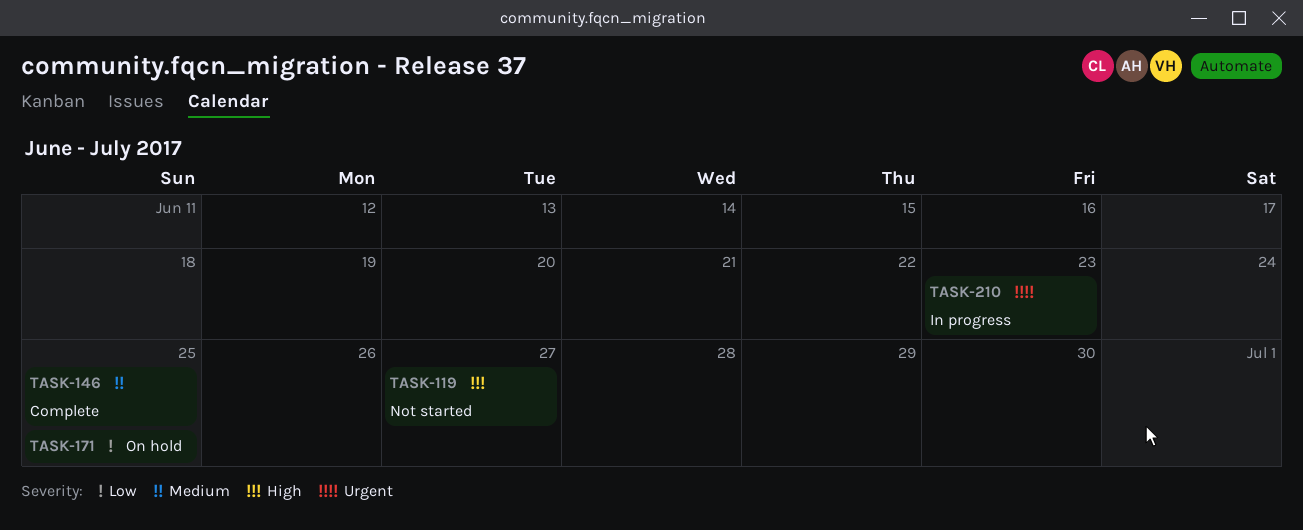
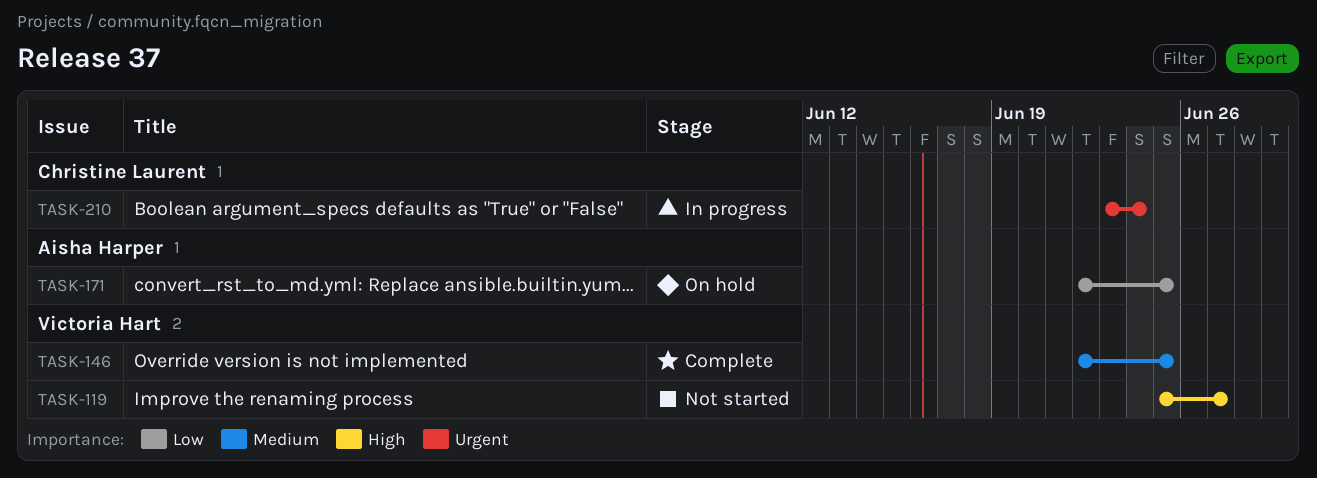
TASK-210, due: Jun 23 -> Jun 24

